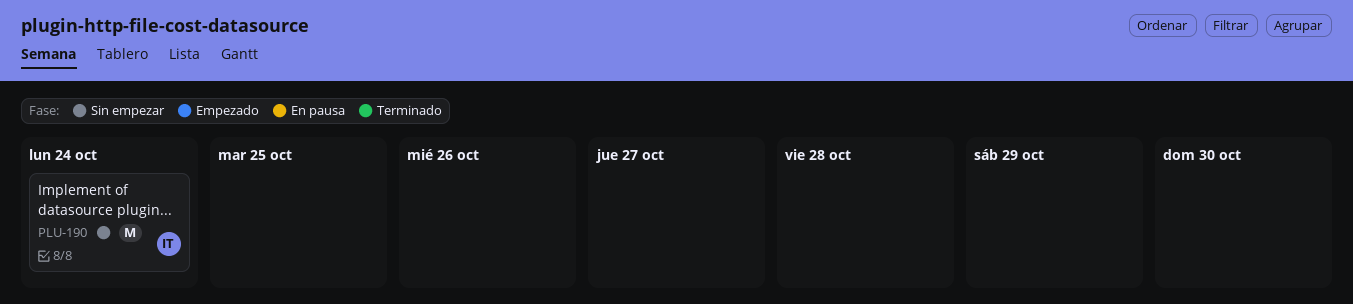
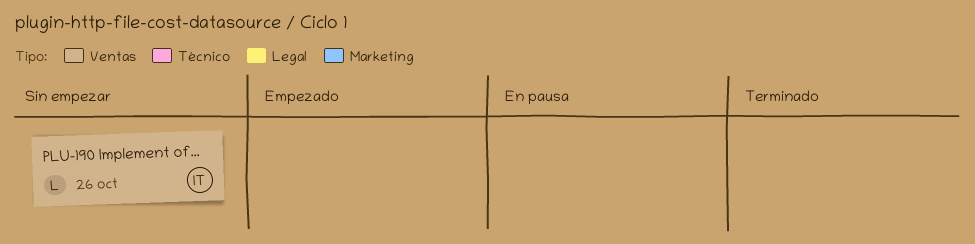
PLU-190, estimate: M -> L
PLU-190, due: Oct 24 -> Oct 26

